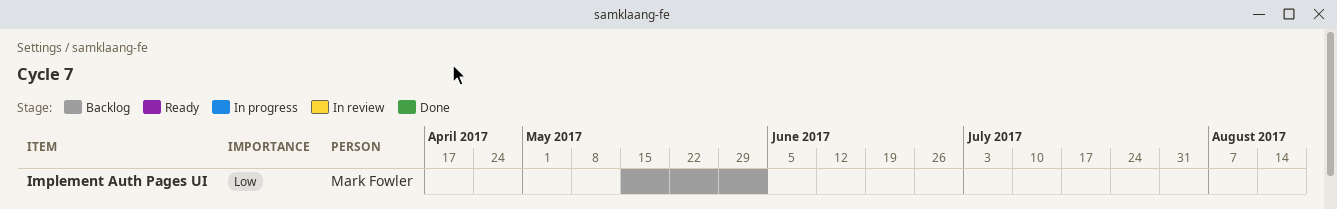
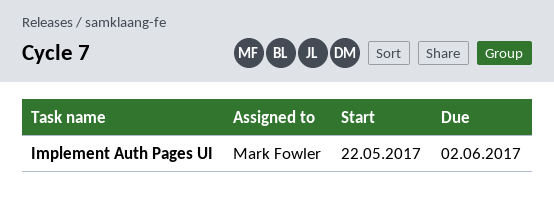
Implement Auth Pages UI, start: May 15 -> May 22

